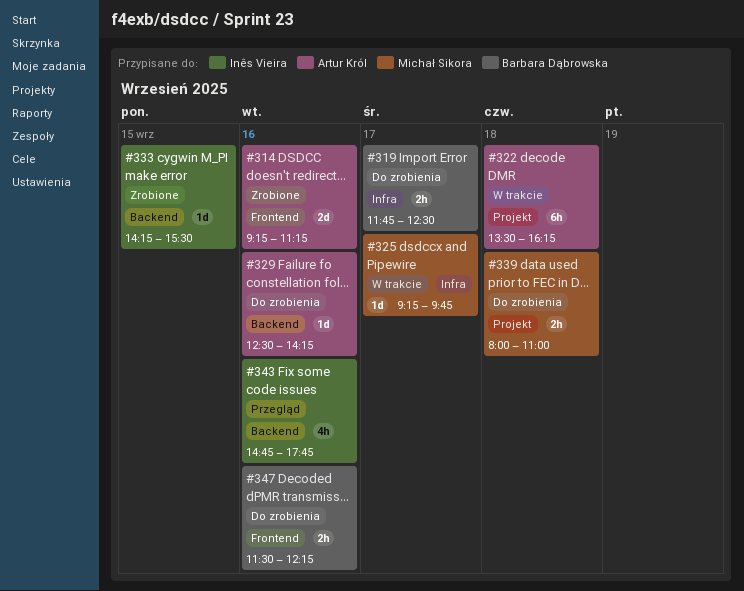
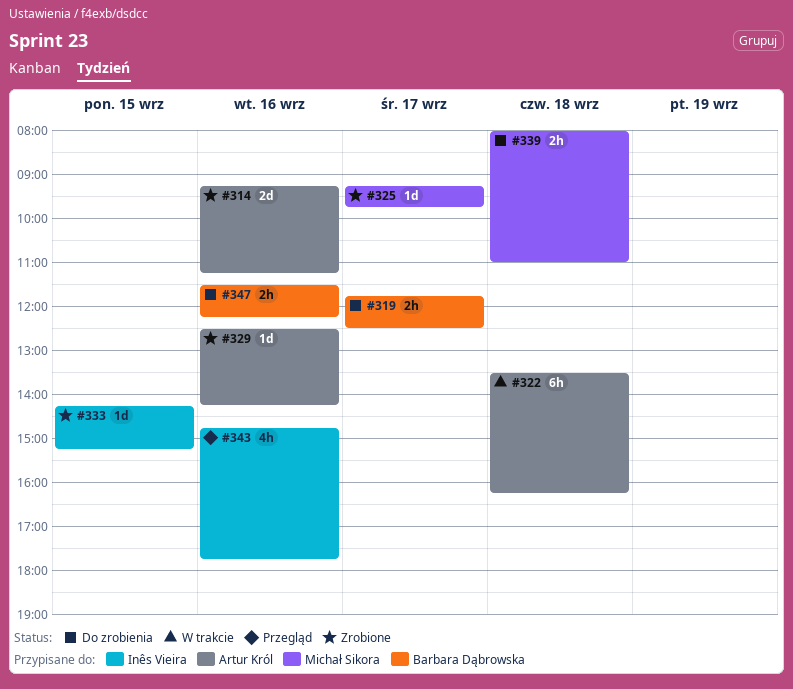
#325, status: W trakcie -> Zrobione
#329, status: Do zrobienia -> Zrobione
#333, ends: 15:30 -> 15:15

